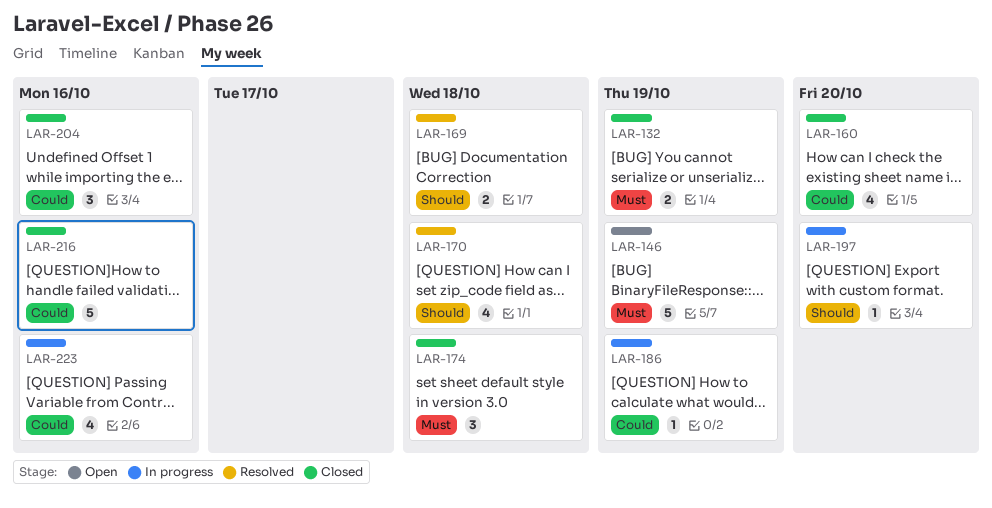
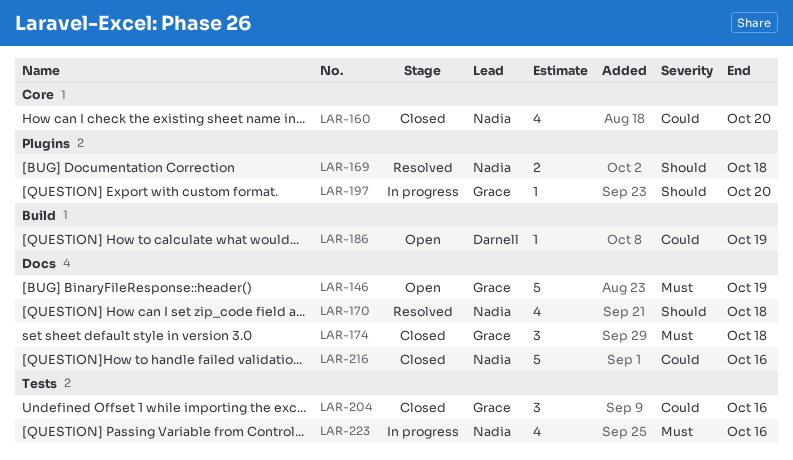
LAR-132: present -> none
LAR-186, status: In progress -> Open
LAR-223, priority: Could -> Must

